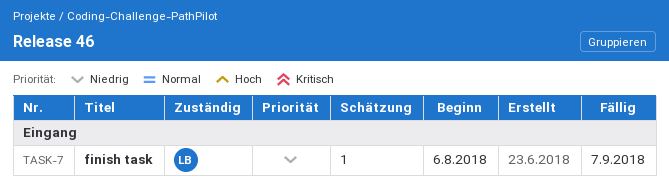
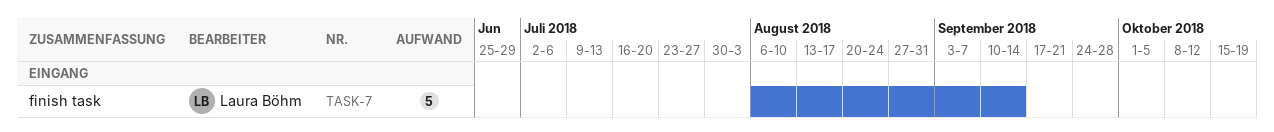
TASK-7, estimate: 1 -> 5
TASK-7, due: Sep 7 -> Sep 14

